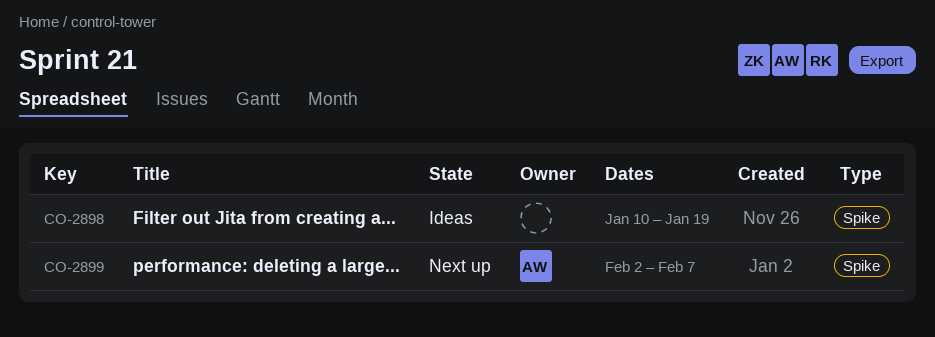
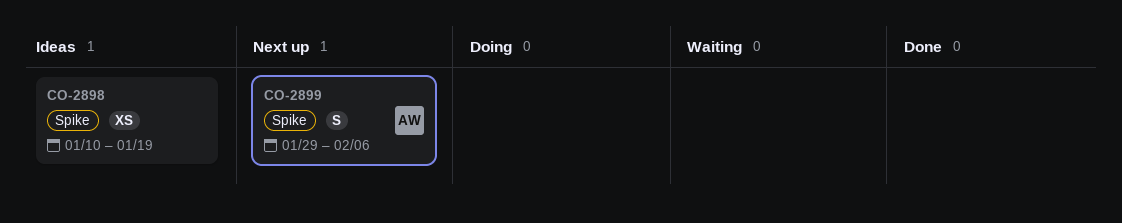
CO-2899, start: Feb 2 -> Jan 29
CO-2899, due: Feb 7 -> Feb 6

